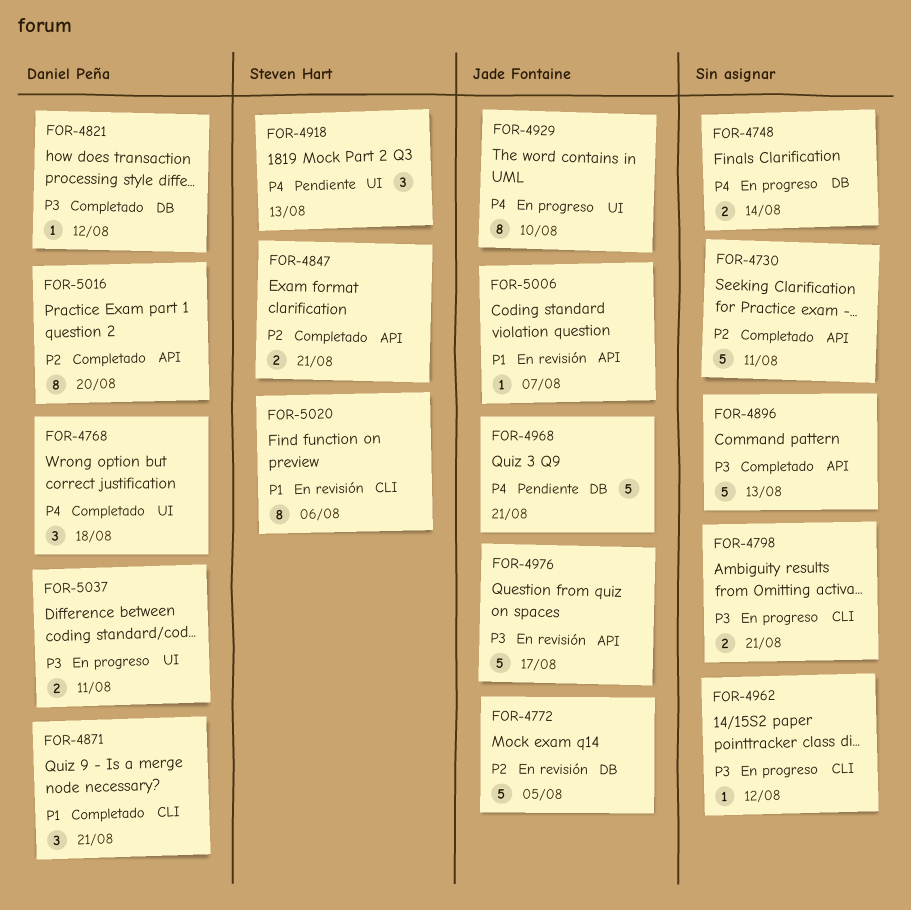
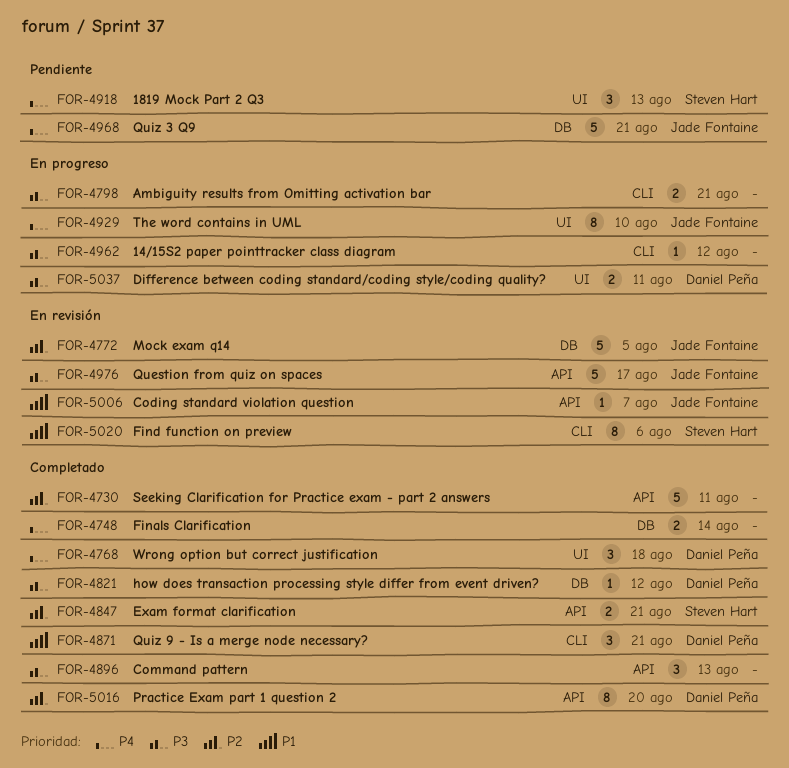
FOR-4748, status: En progreso -> Completado
FOR-4896, estimate: 5 -> 3

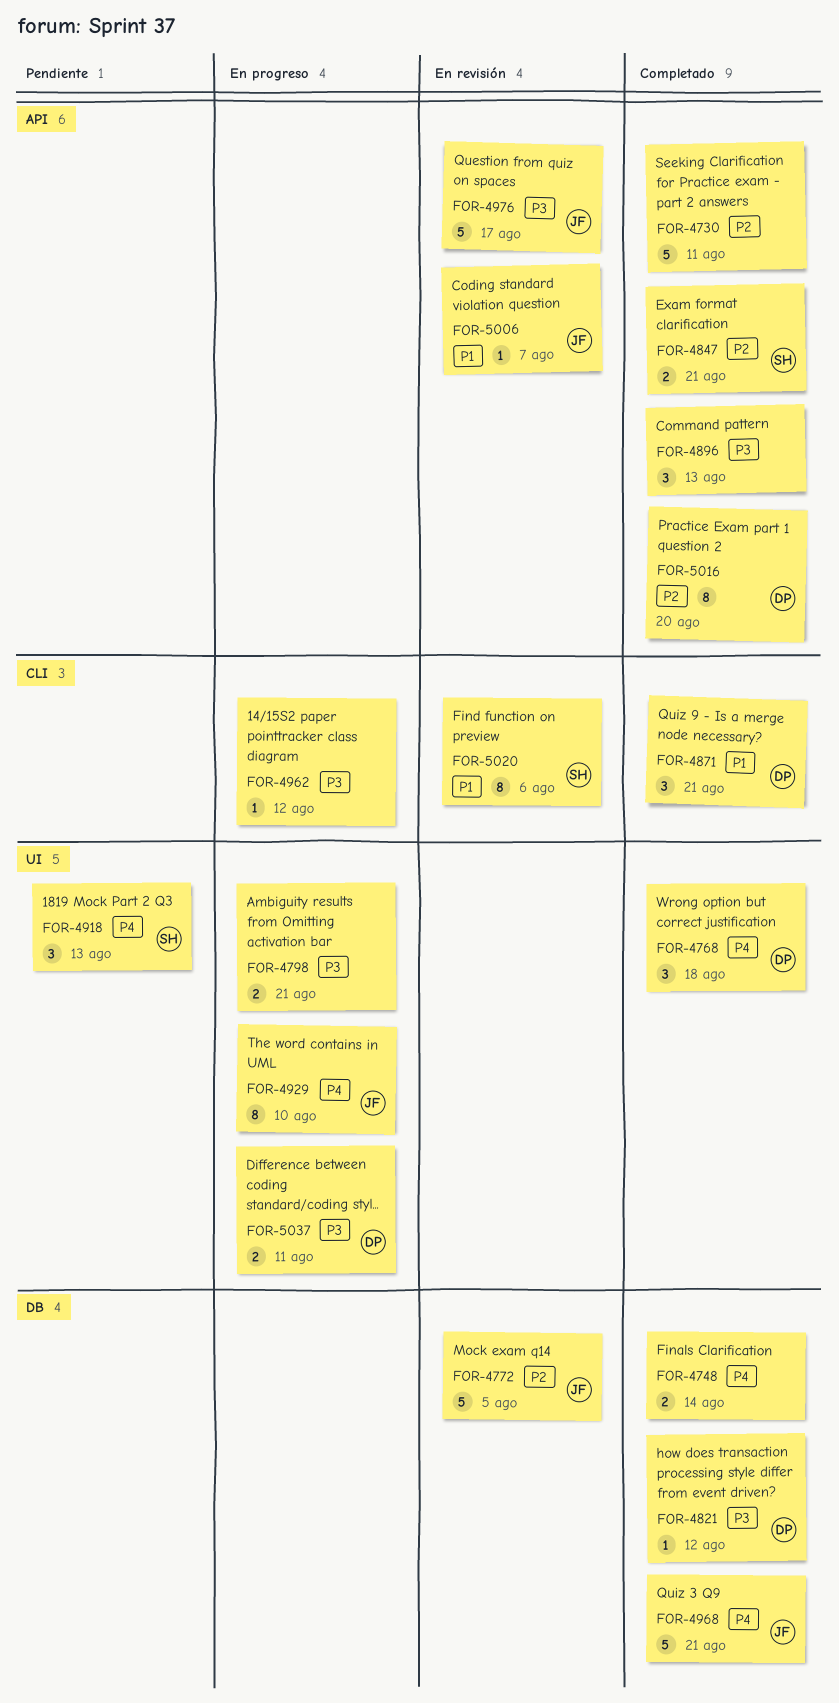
FOR-4798, label: CLI -> UI
FOR-4968, status: Pendiente -> Completado

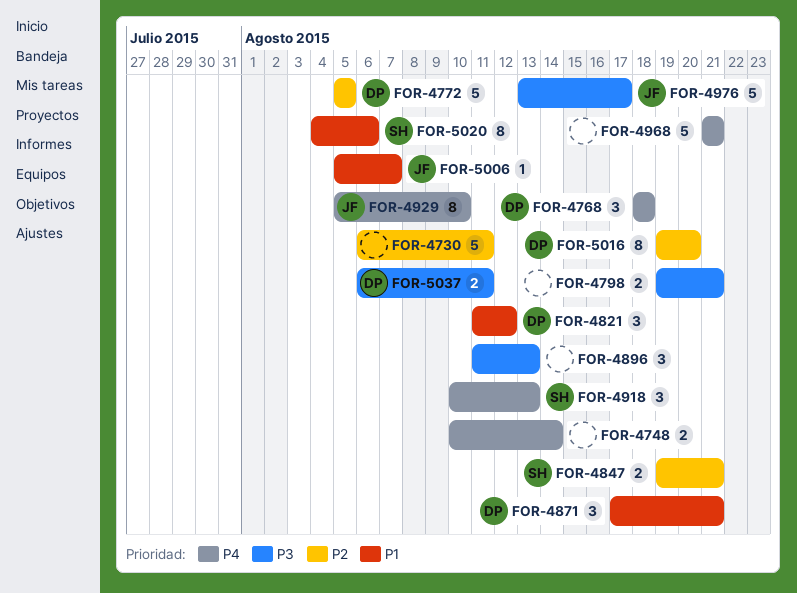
FOR-4772, owner: JF -> DP
FOR-4821, priority: P3 -> P1
FOR-4821, estimate: 1 -> 3
FOR-4962: present -> none
FOR-4968, owner: JF -> none

